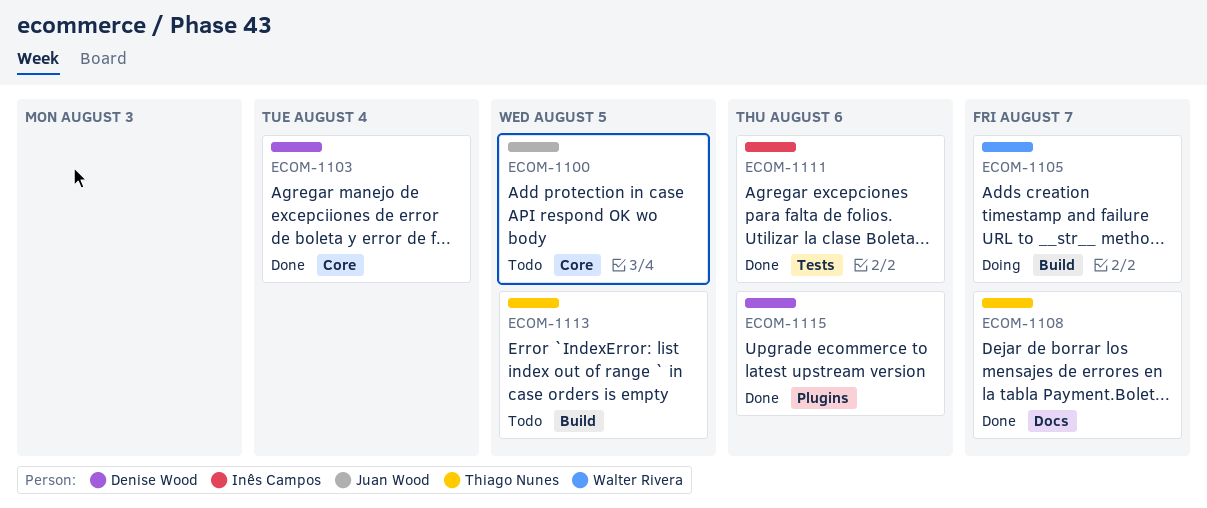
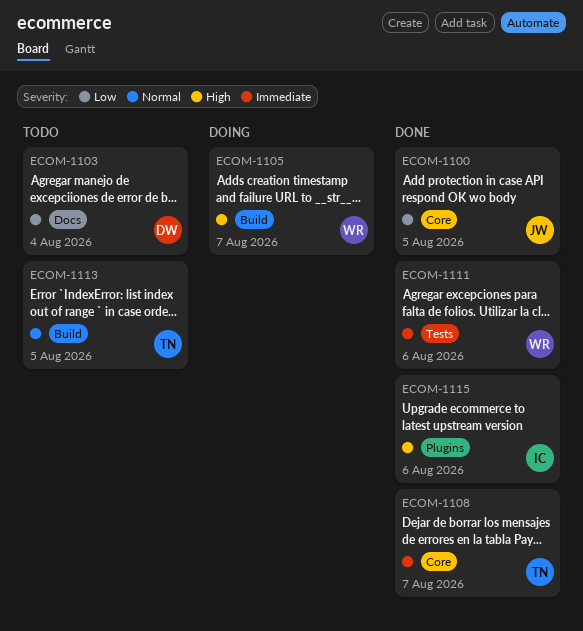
ECOM-1100, status: Todo -> Done
ECOM-1103, status: Done -> Todo
ECOM-1103, label: Core -> Docs
ECOM-1108, label: Docs -> Core
ECOM-1111, owner: Inês Campos -> Walter Rivera
ECOM-1115, owner: Denise Wood -> Inês Campos

